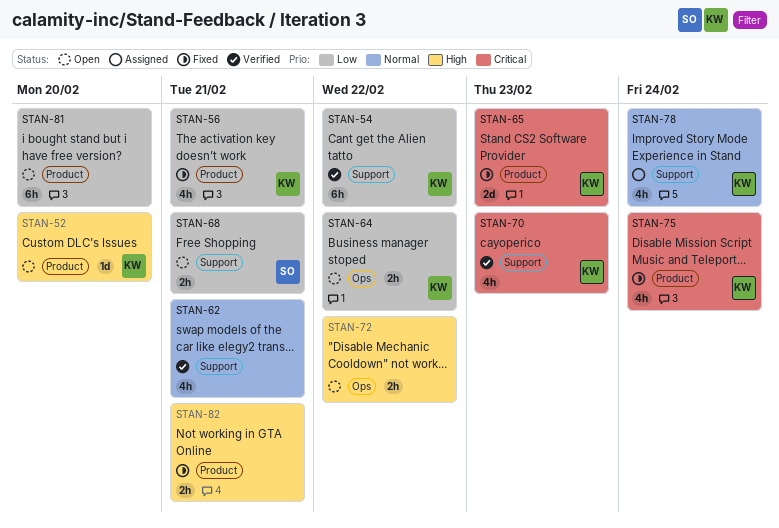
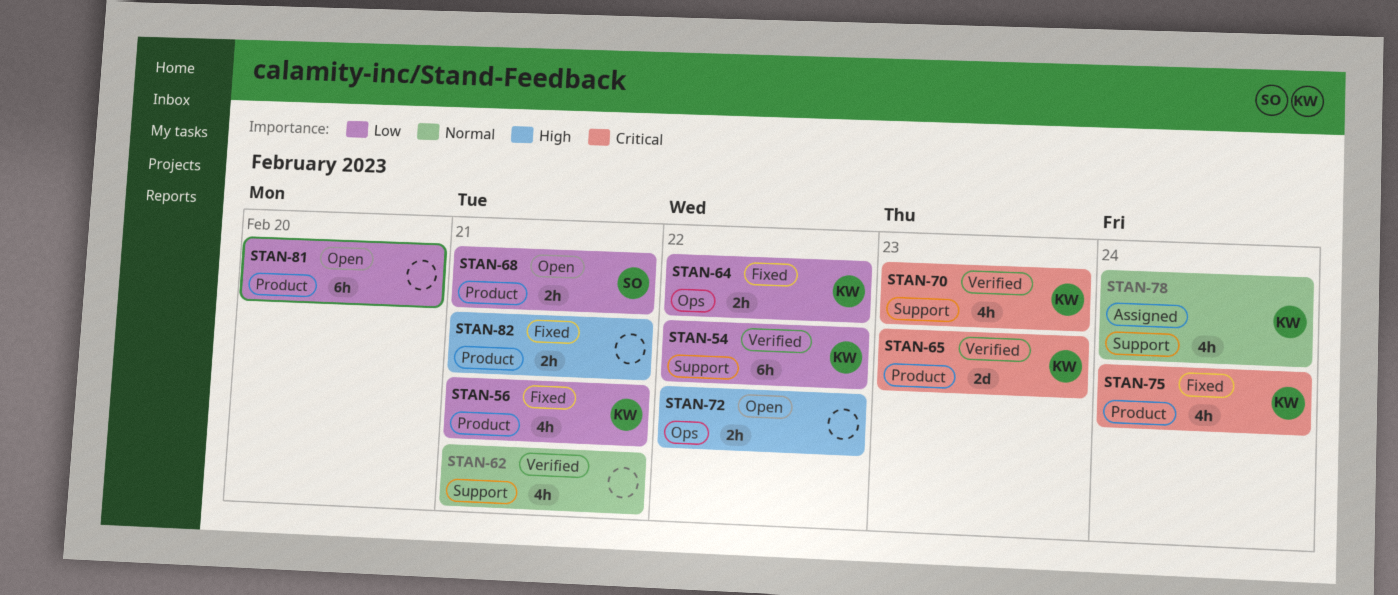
STAN-52: present -> none
STAN-64, status: Open -> Fixed
STAN-65, status: Fixed -> Verified
STAN-68, label: Support -> Product

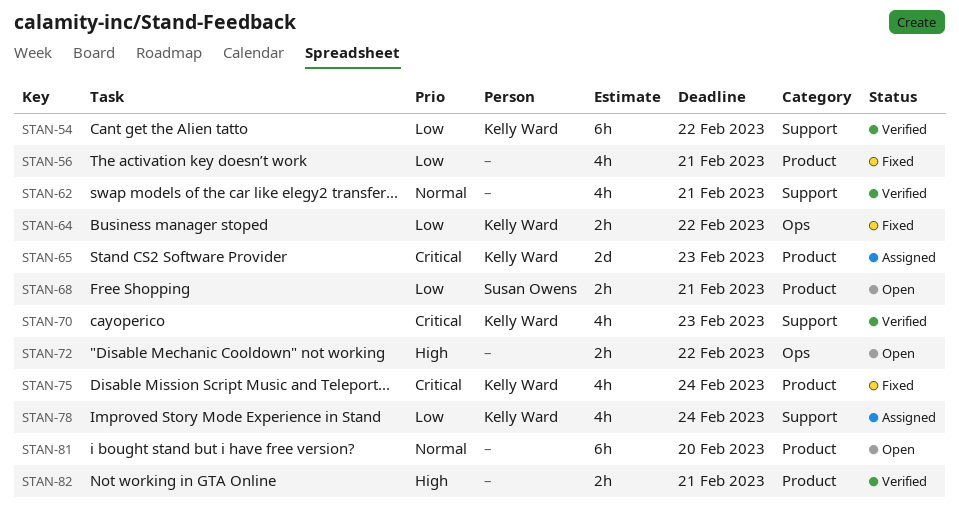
STAN-56, owner: Kelly Ward -> none
STAN-65, status: Verified -> Assigned
STAN-78, priority: Normal -> Low
STAN-81, priority: Low -> Normal
STAN-82, status: Fixed -> Verified

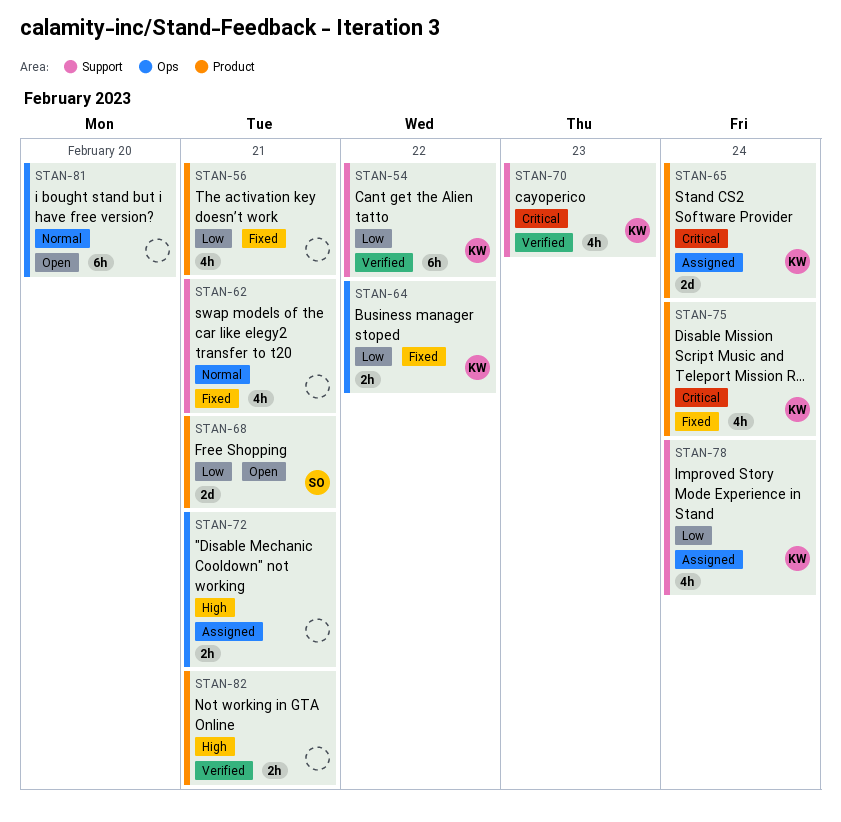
STAN-62, status: Verified -> Fixed
STAN-65, due: Feb 23 -> Feb 24
STAN-68, estimate: 2h -> 2d
STAN-72, status: Open -> Assigned
STAN-72, due: Feb 22 -> Feb 21
STAN-81, label: Product -> Ops

